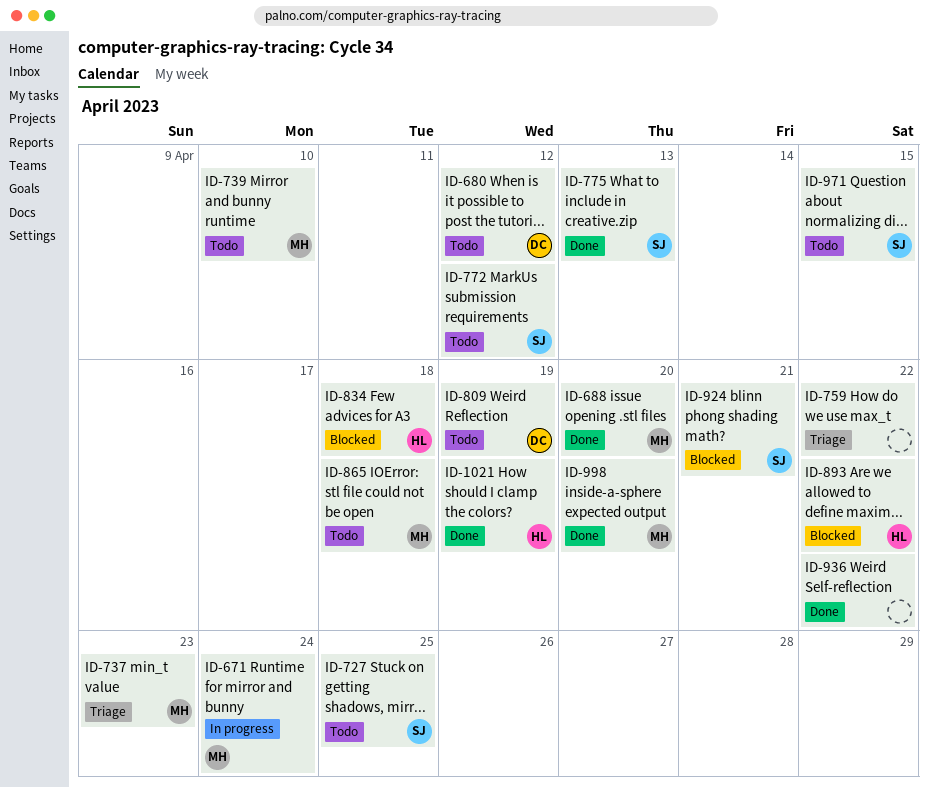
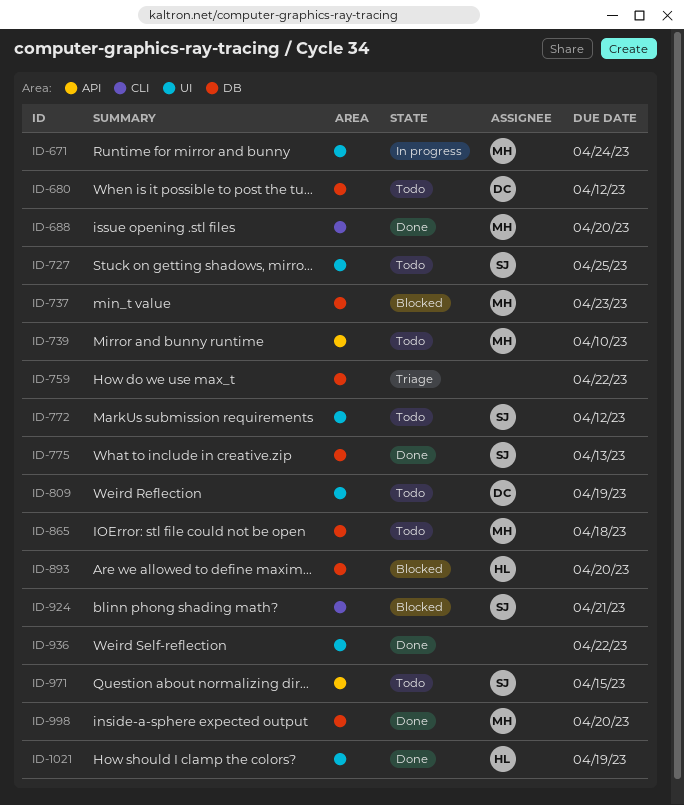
ID-737, status: Triage -> Blocked
ID-834: present -> none
ID-893, due: Apr 22 -> Apr 20

